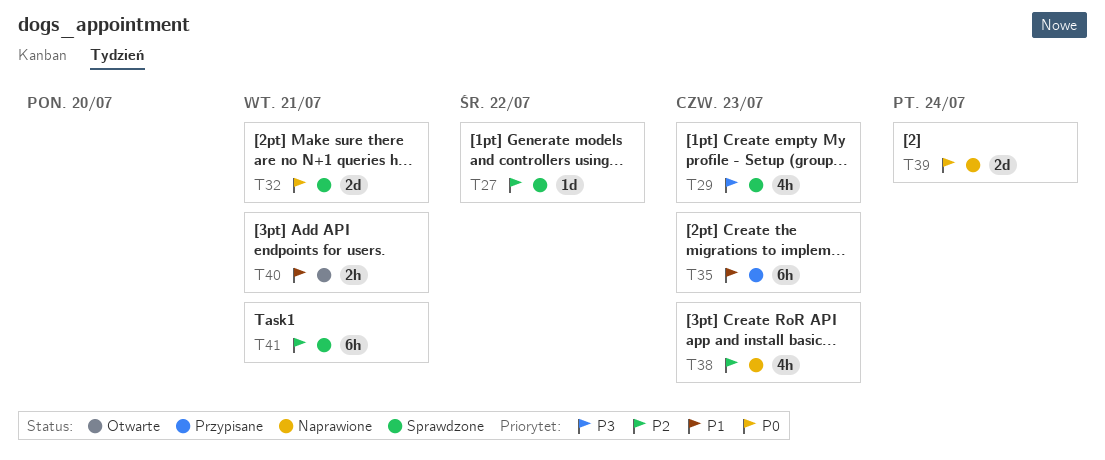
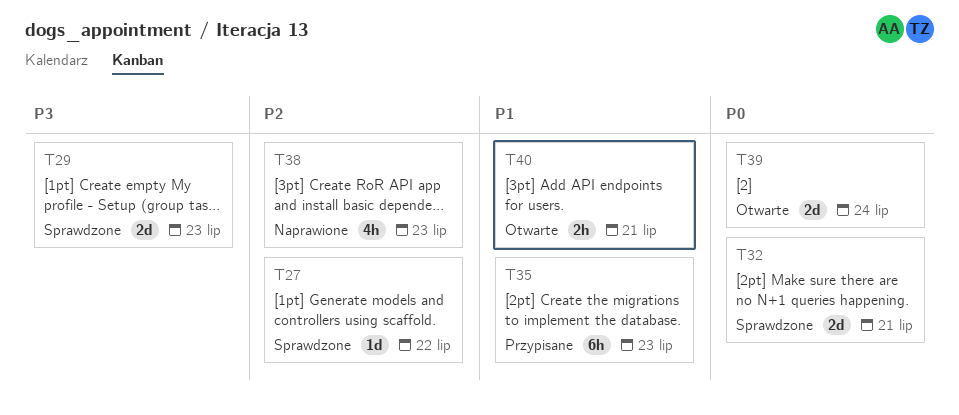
T29, estimate: 4h -> 2d
T39, status: Naprawione -> Otwarte
T41: present -> none

